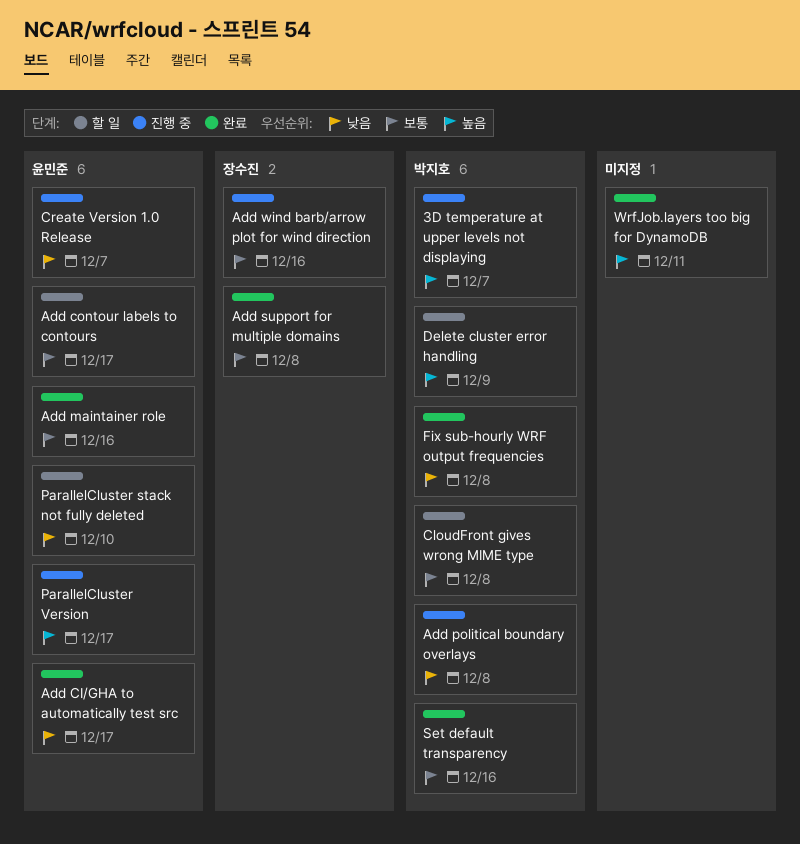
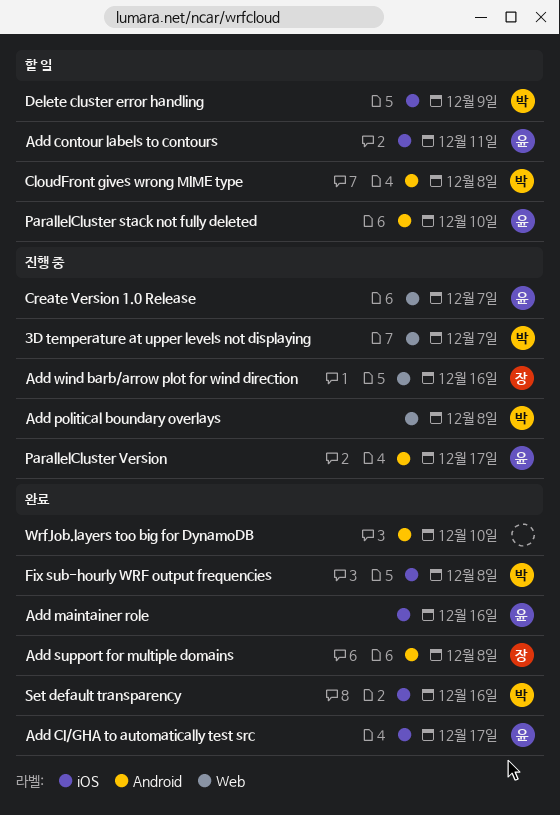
Add contour labels to contours, due: Dec 17 -> Dec 11
WrfJob.layers too big for DynamoDB, due: Dec 11 -> Dec 10

